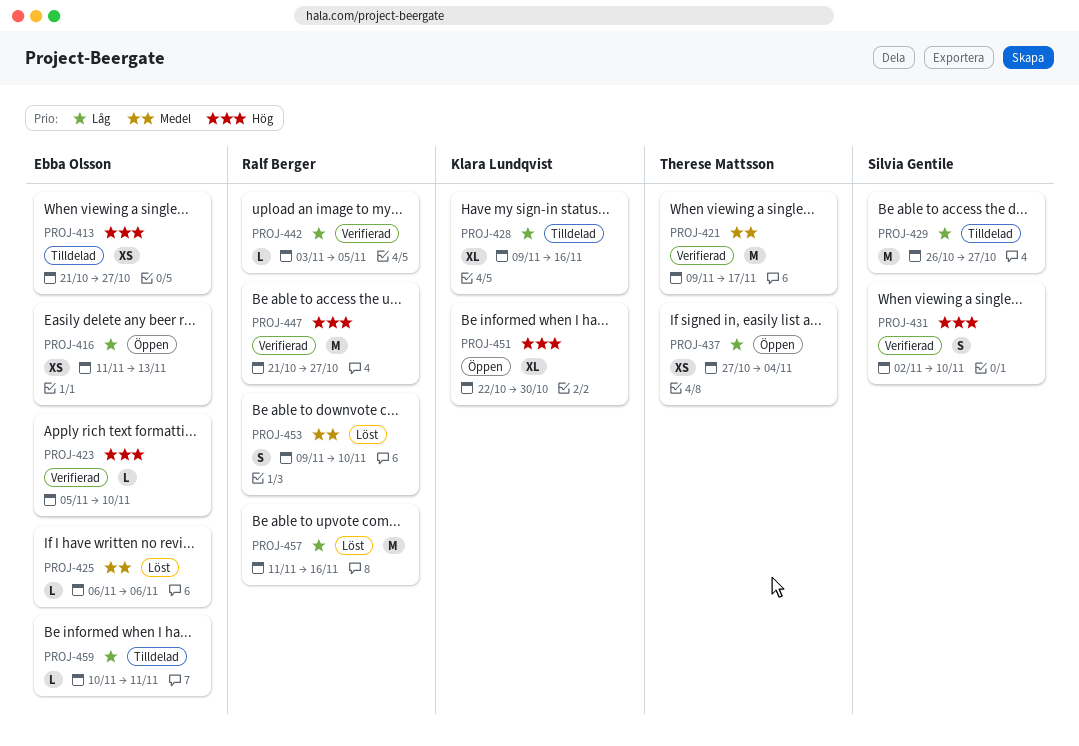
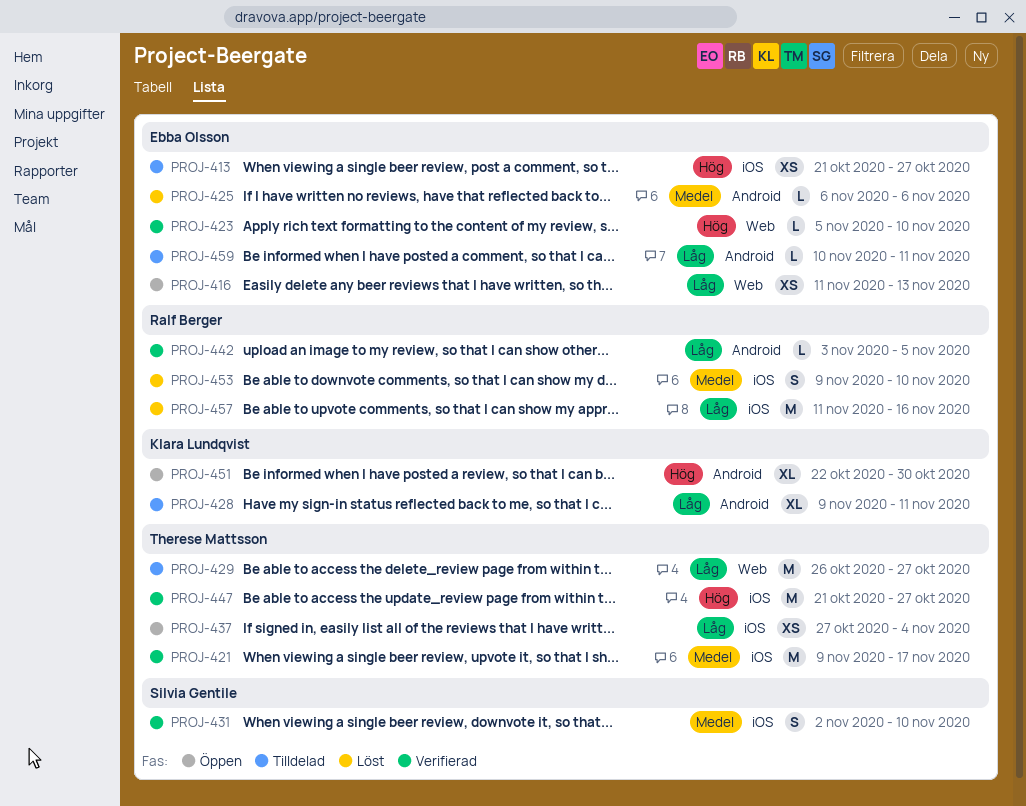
PROJ-428, due: Nov 16 -> Nov 11
PROJ-429, owner: Silvia Gentile -> Therese Mattsson
PROJ-431, priority: Hög -> Medel
PROJ-447, owner: Ralf Berger -> Therese Mattsson

